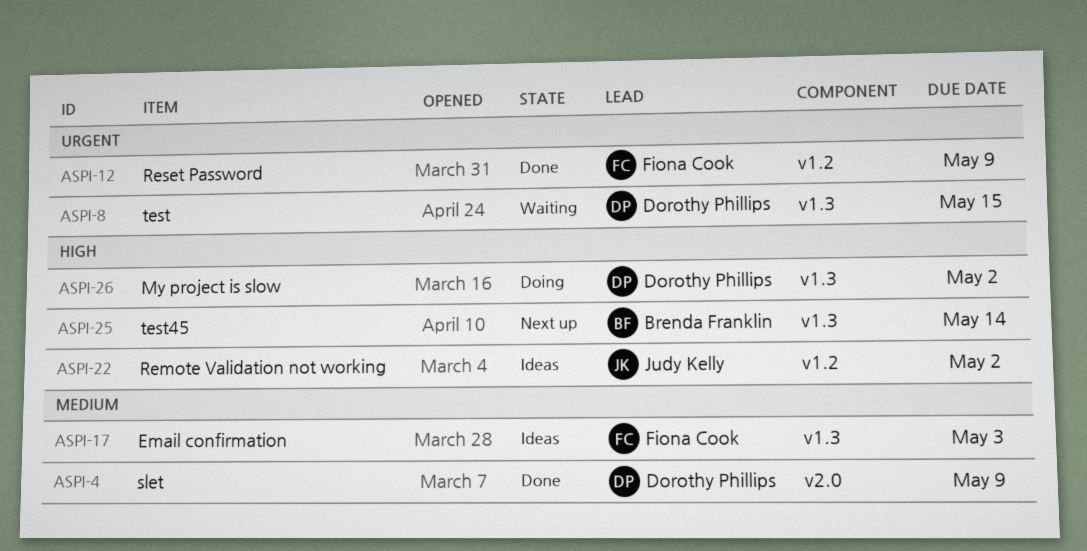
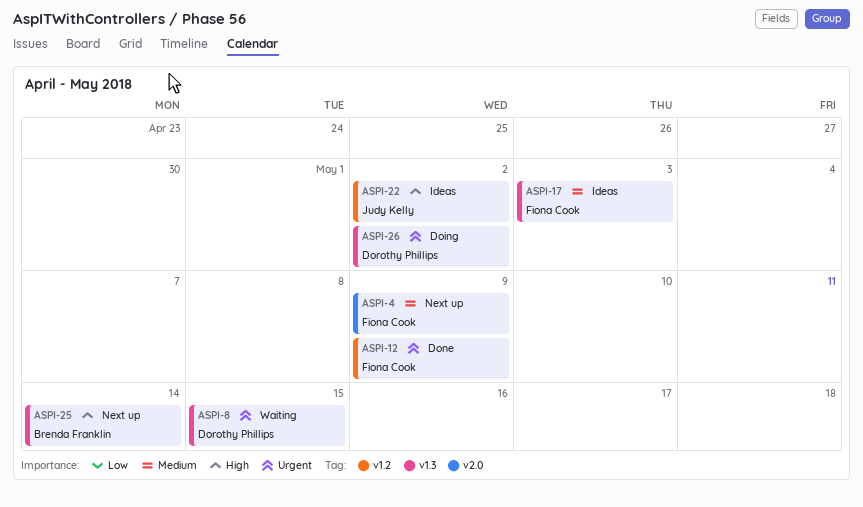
ASPI-4, status: Done -> Next up
ASPI-4, owner: Dorothy Phillips -> Fiona Cook
ASPI-26, priority: High -> Urgent

